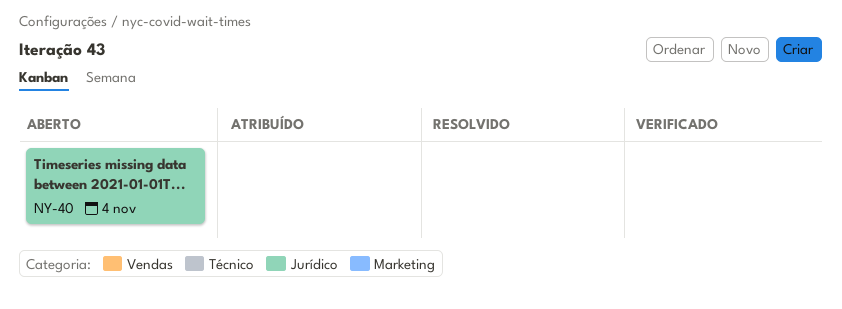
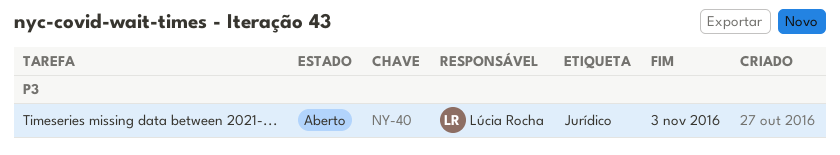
NY-40, due: Nov 4 -> Nov 3

